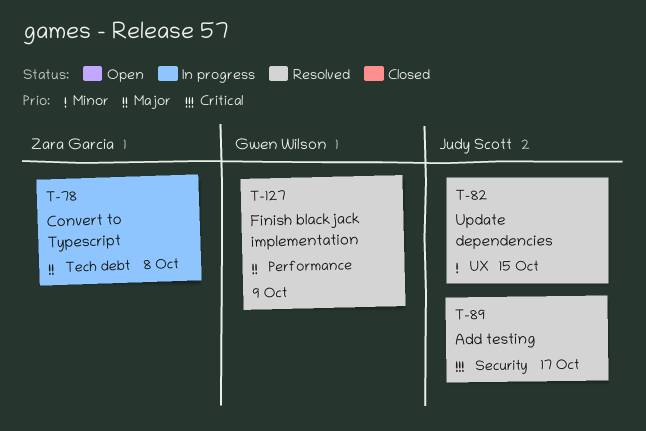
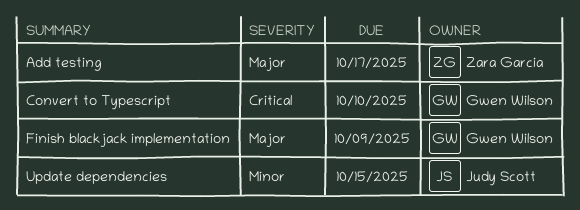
Add testing, owner: Judy Scott -> Zara Garcia
Add testing, priority: Critical -> Major
Convert to Typescript, owner: Zara Garcia -> Gwen Wilson
Convert to Typescript, priority: Major -> Critical
Convert to Typescript, due: Oct 8 -> Oct 10

